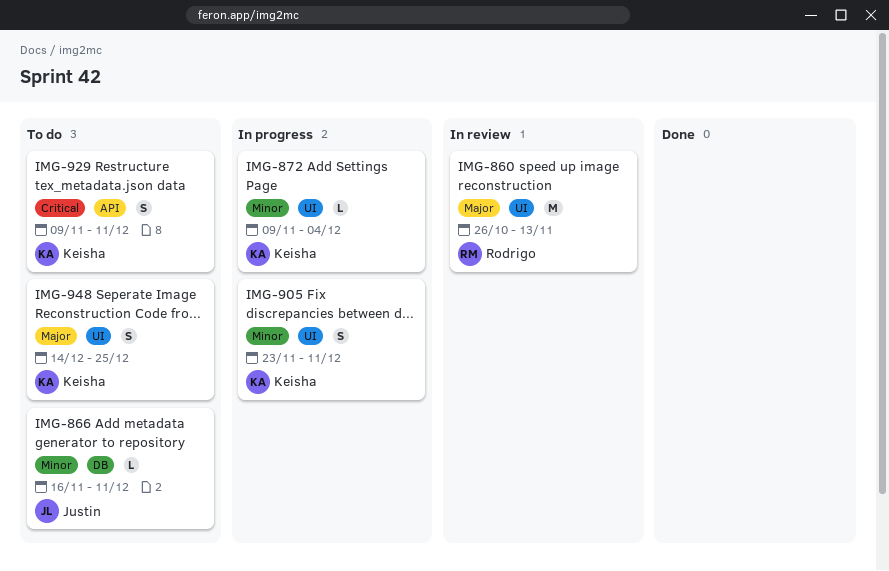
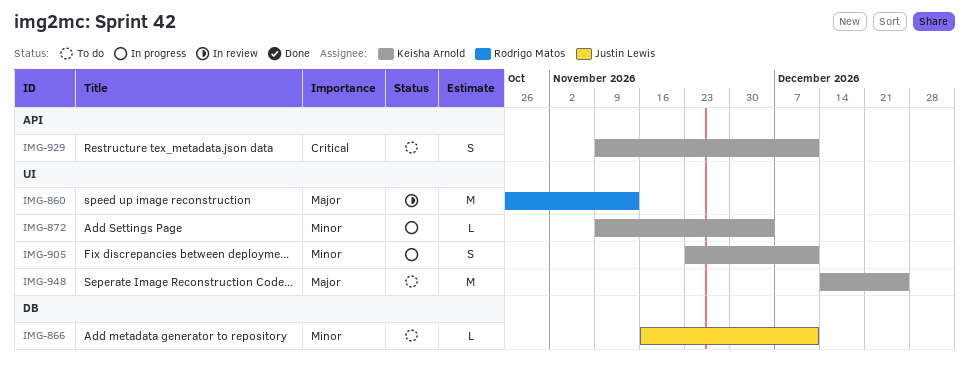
IMG-948, estimate: S -> M

